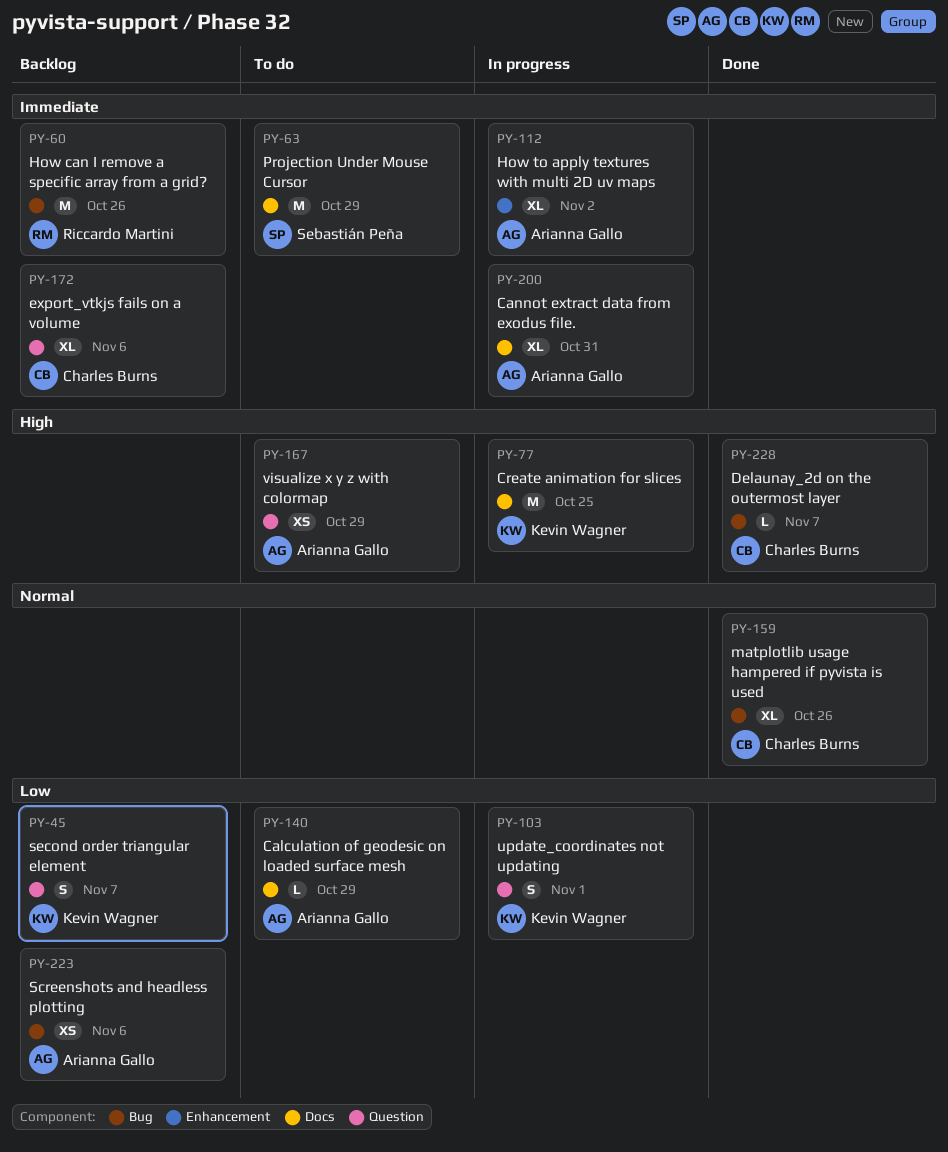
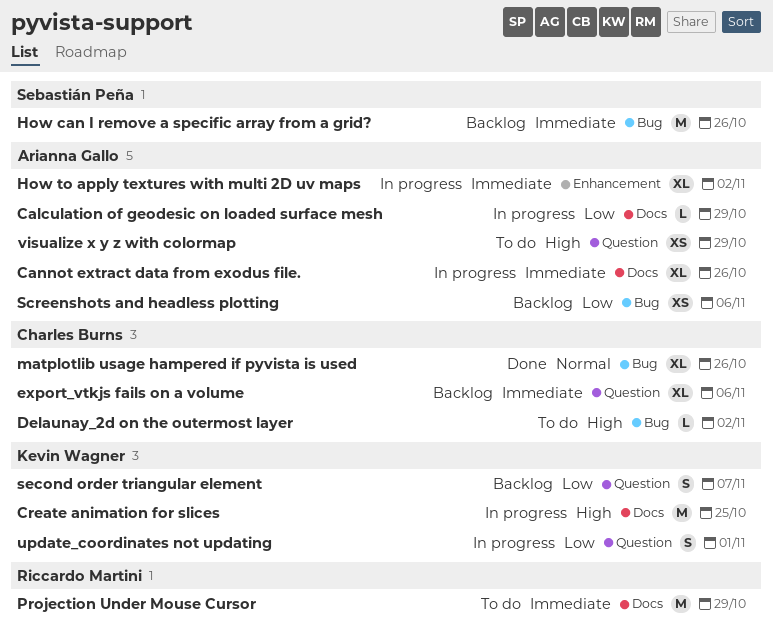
Calculation of geodesic on loaded surface mesh, status: To do -> In progress
Cannot extract data from exodus file., due: Oct 31 -> Oct 26
Delaunay_2d on the outermost layer, status: Done -> To do
Delaunay_2d on the outermost layer, due: Nov 7 -> Nov 2
How can I remove a specific array from a grid?, owner: Riccardo Martini -> Sebastián Peña
Projection Under Mouse Cursor, owner: Sebastián Peña -> Riccardo Martini

